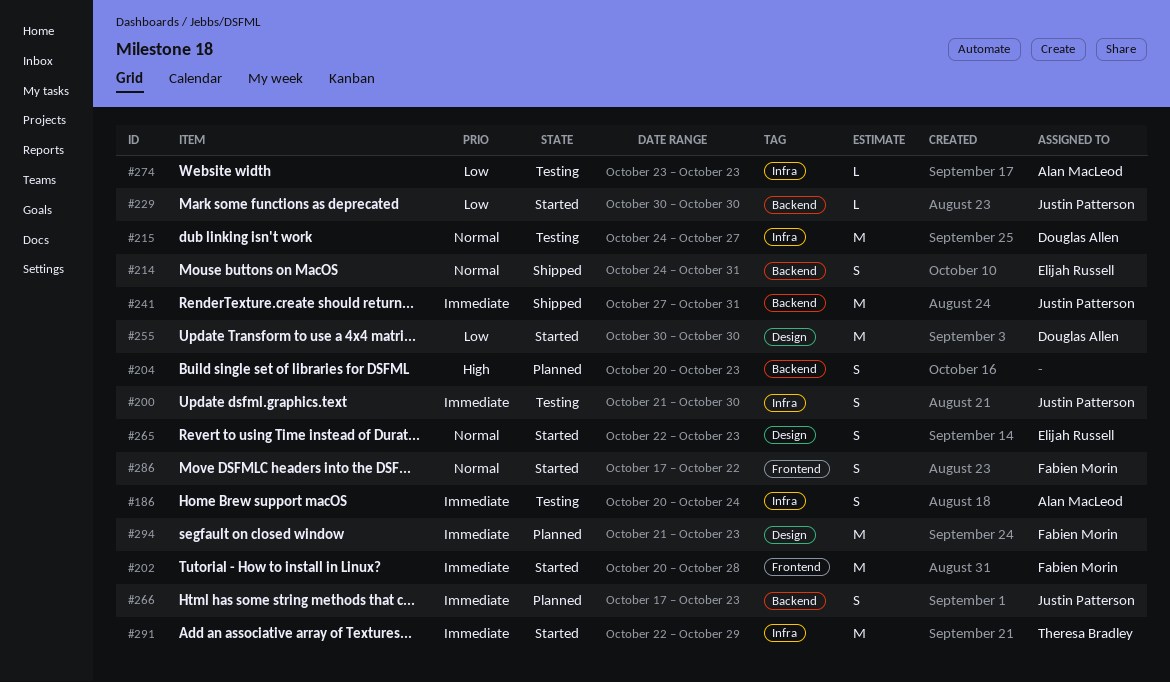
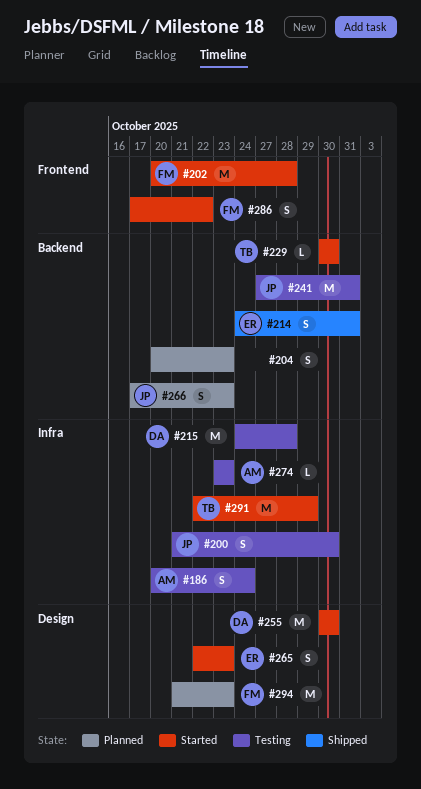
#215, due: Oct 27 -> Oct 28
#229, owner: Justin Patterson -> Theresa Bradley
#241, status: Shipped -> Testing

